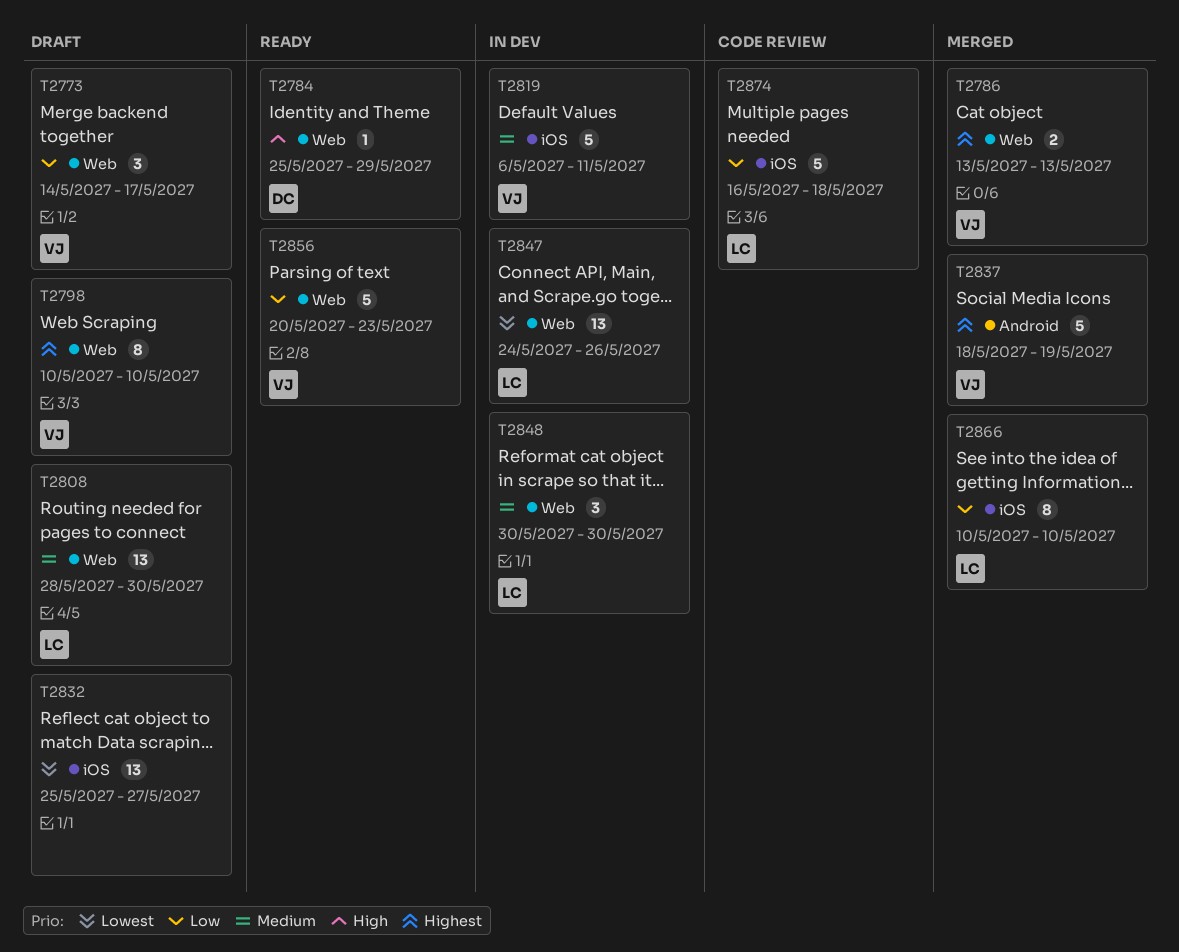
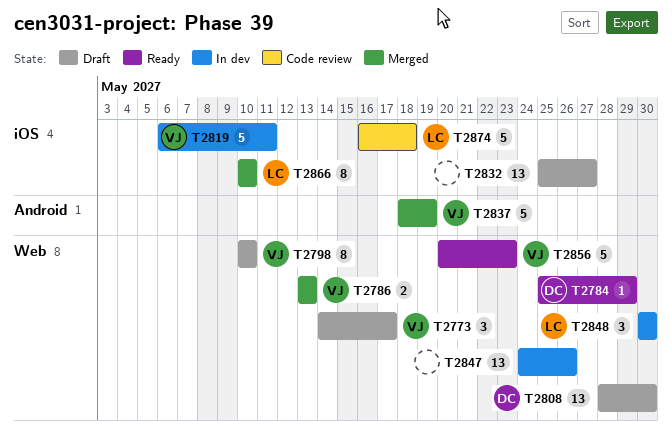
T2808, owner: LC -> DC
T2847, owner: LC -> none

